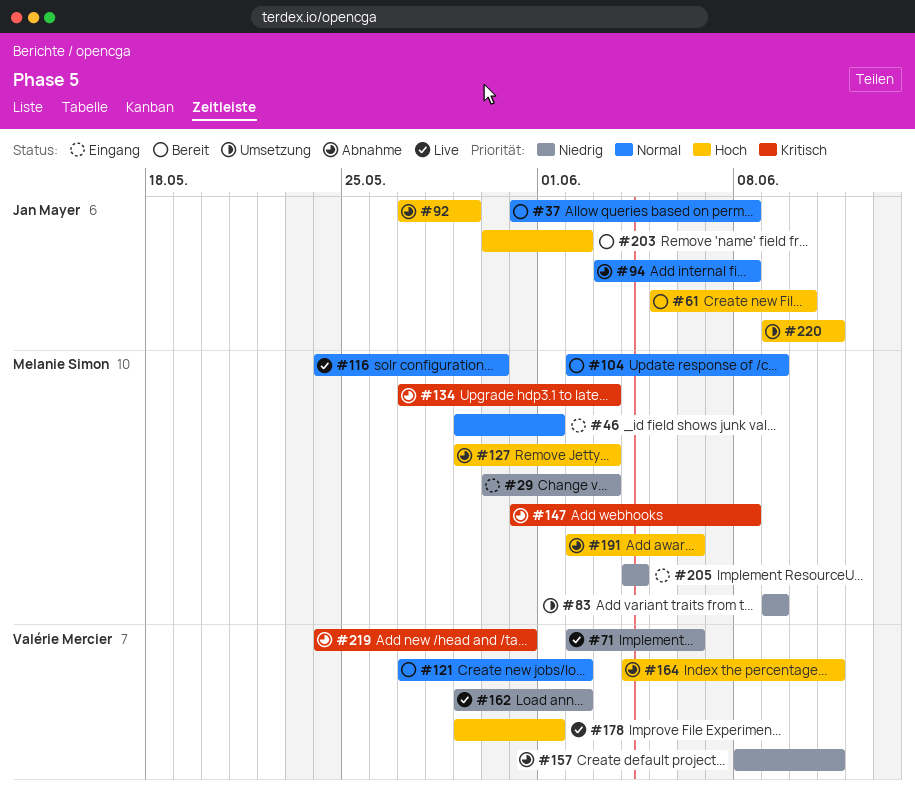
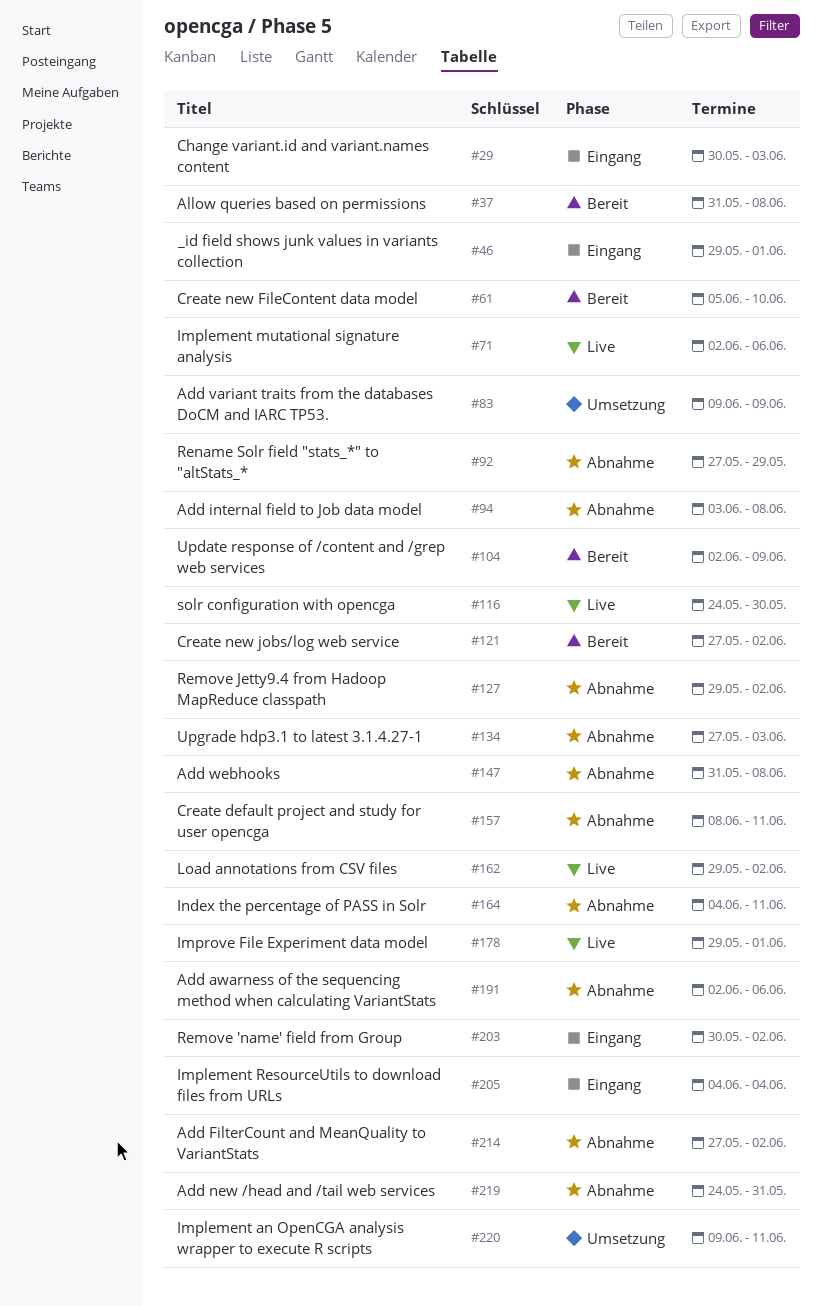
#127, due: Jun 3 -> Jun 2
#203, status: Bereit -> Eingang
#214: none -> present

